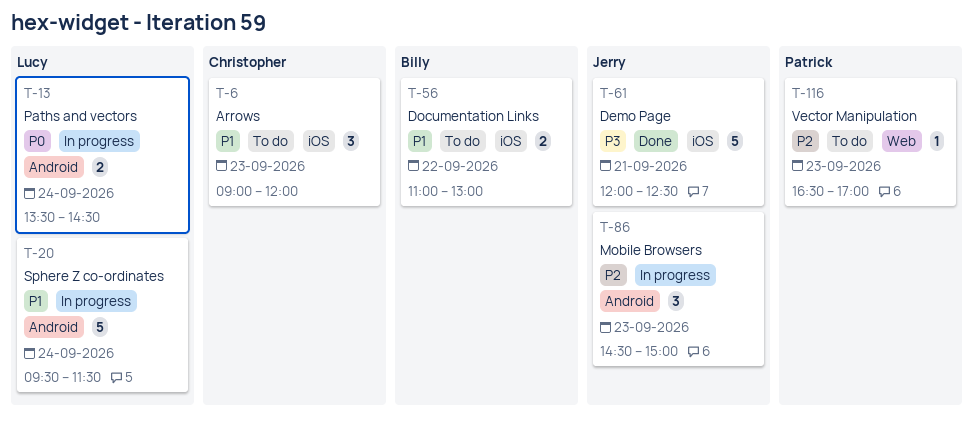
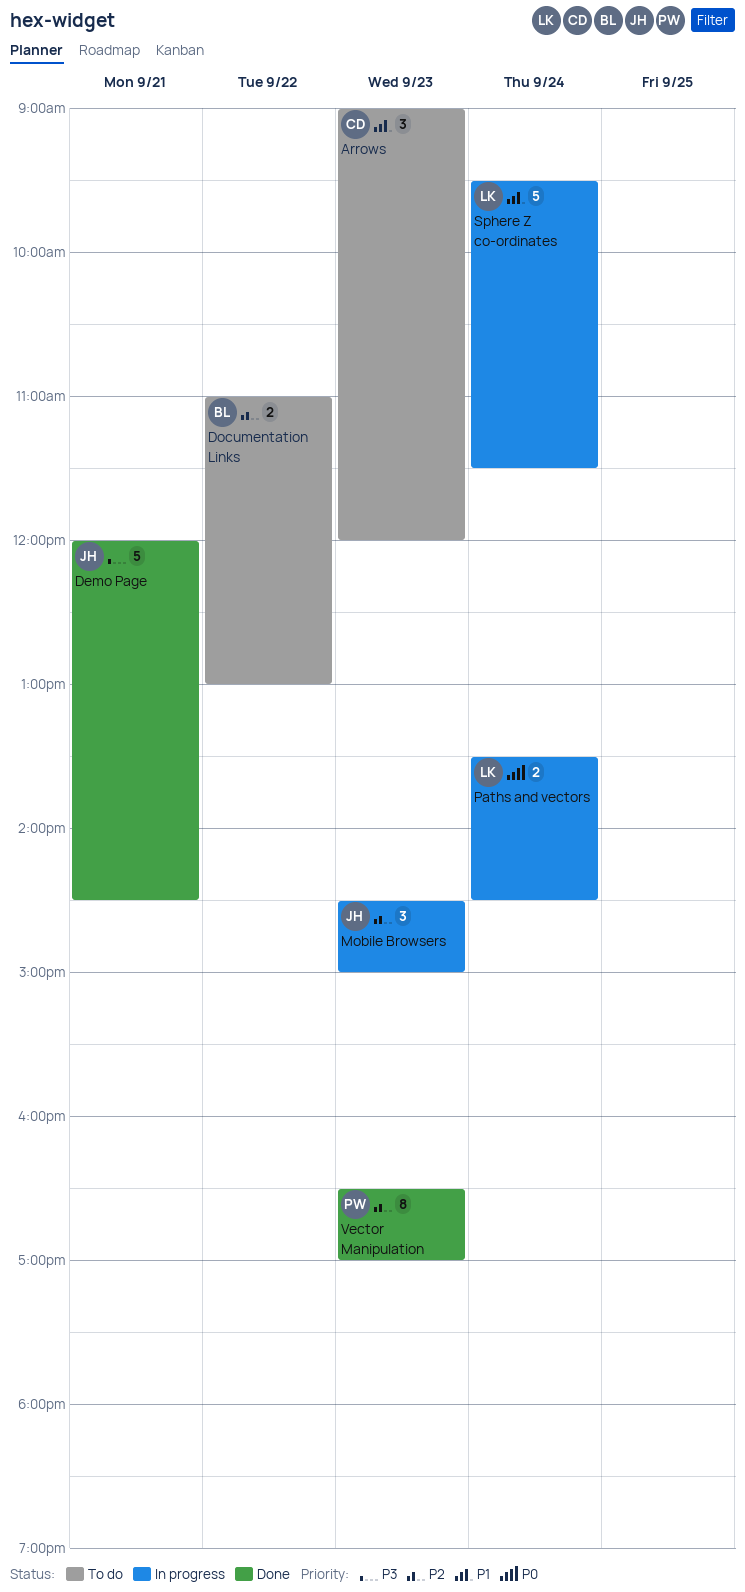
Demo Page, ends: 12:30 -> 14:30
Documentation Links, priority: P1 -> P2
Vector Manipulation, status: To do -> Done
Vector Manipulation, estimate: 1 -> 8

